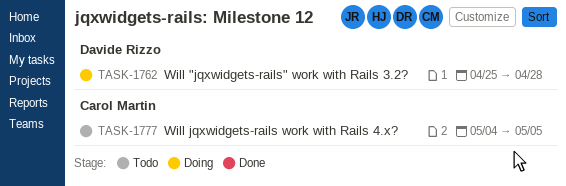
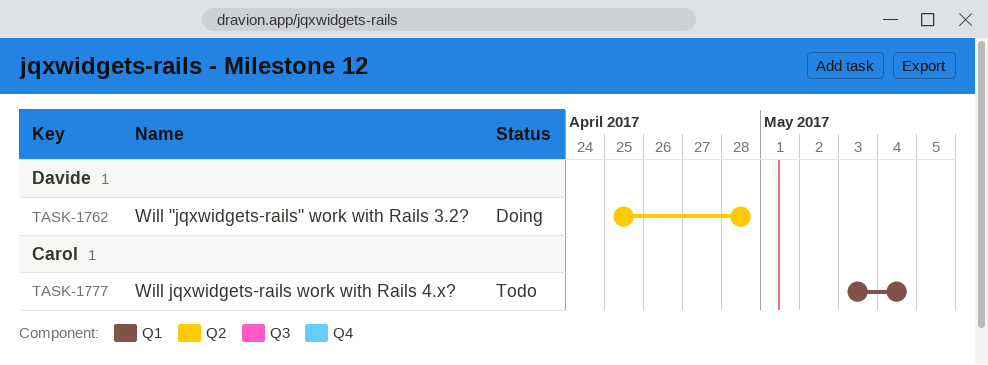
TASK-1777, start: May 4 -> May 3
TASK-1777, due: May 5 -> May 4

